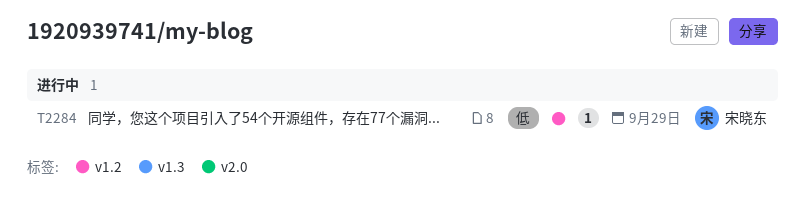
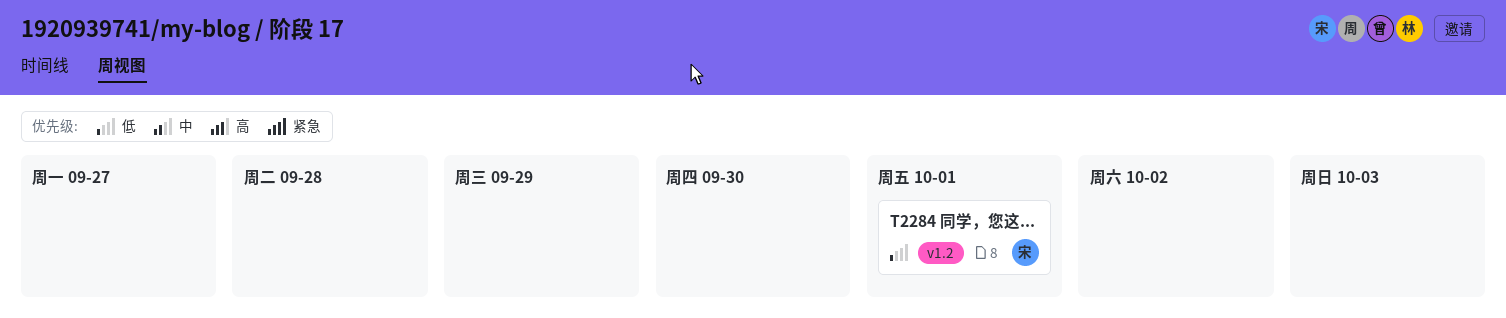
T2284, due: Sep 29 -> Oct 1

